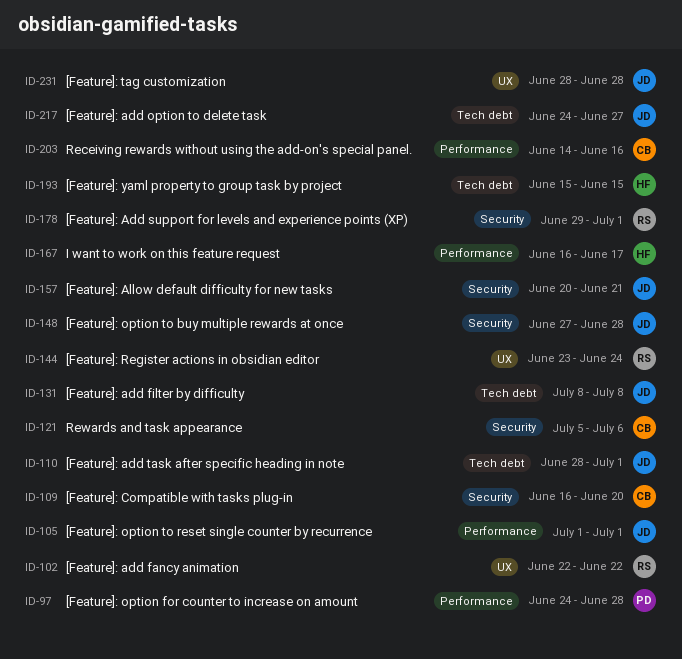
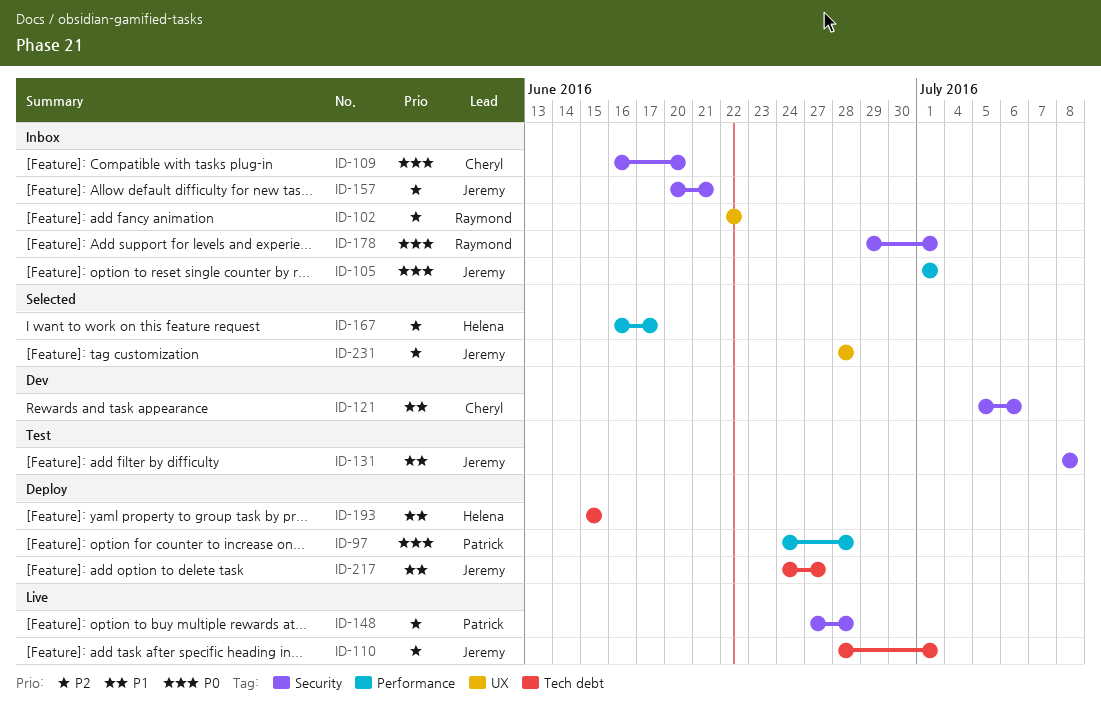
ID-131, label: Tech debt -> Security
ID-144: present -> none
ID-148, owner: Jeremy -> Patrick
ID-203: present -> none

